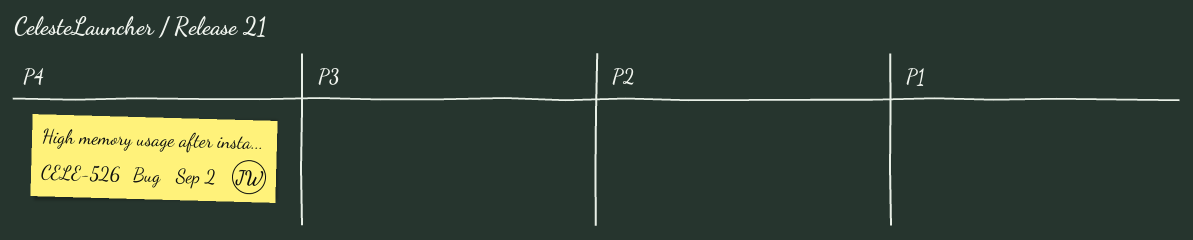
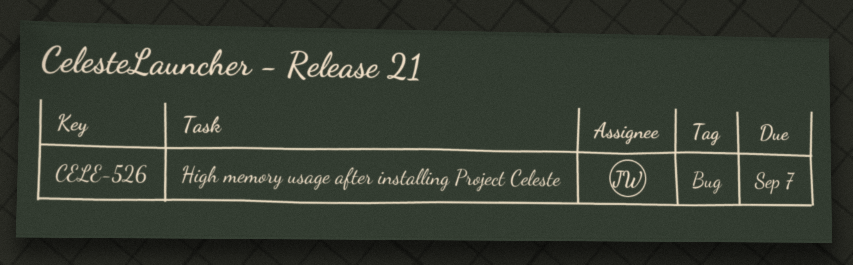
CELE-526, due: Sep 2 -> Sep 7

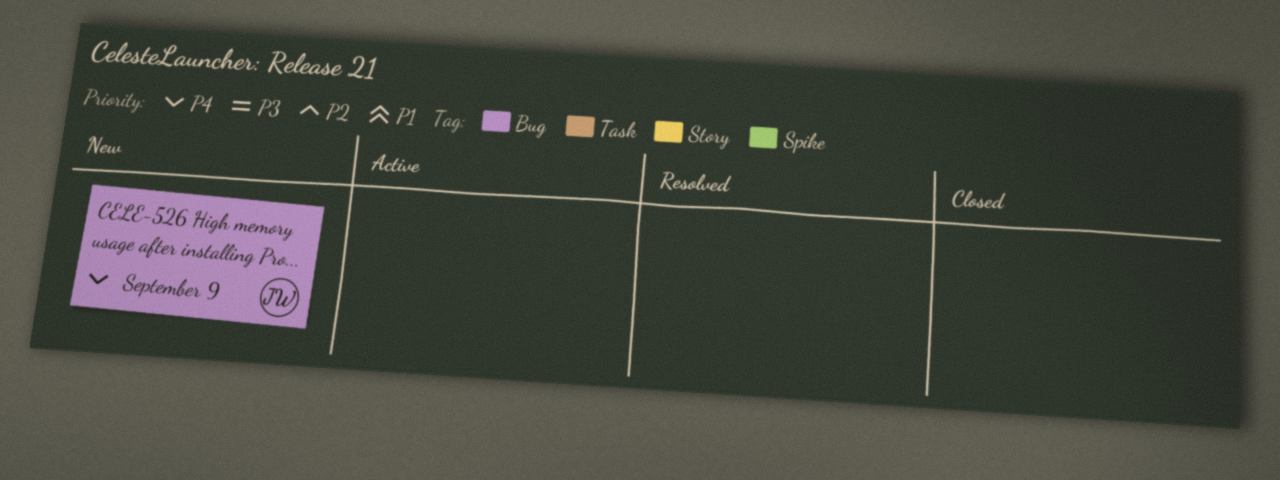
CELE-526, due: Sep 7 -> Sep 9

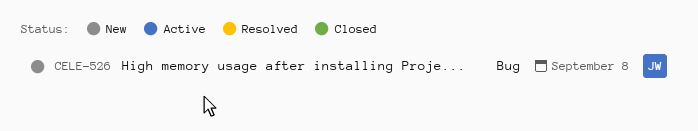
CELE-526, due: Sep 9 -> Sep 8

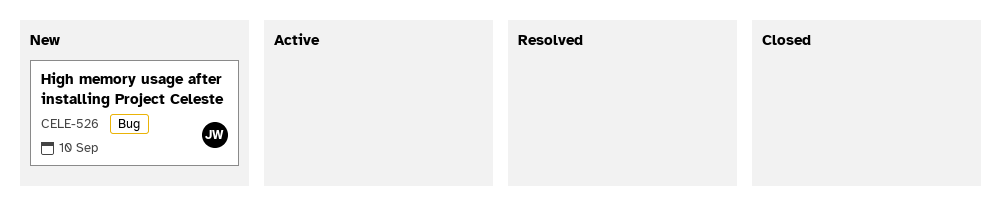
CELE-526, due: Sep 8 -> Sep 10

